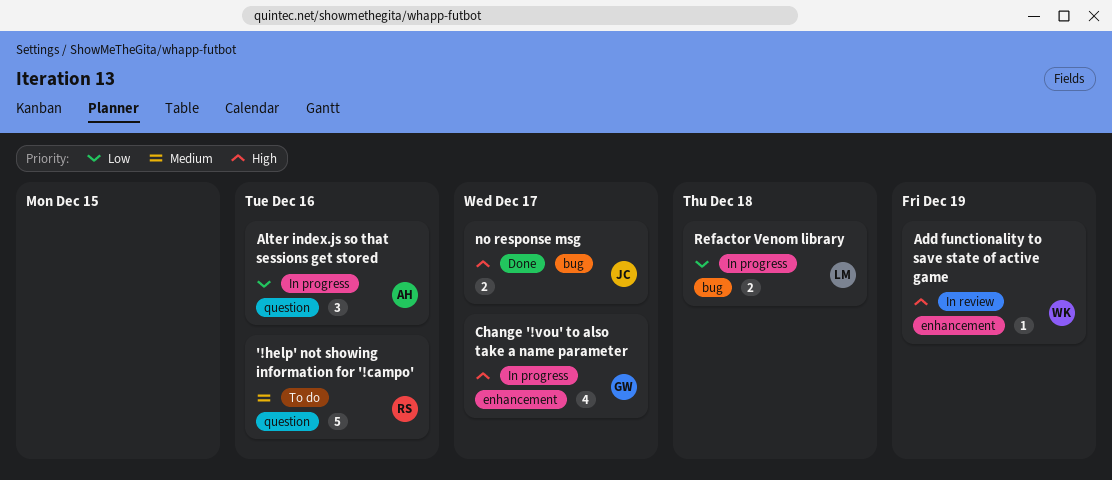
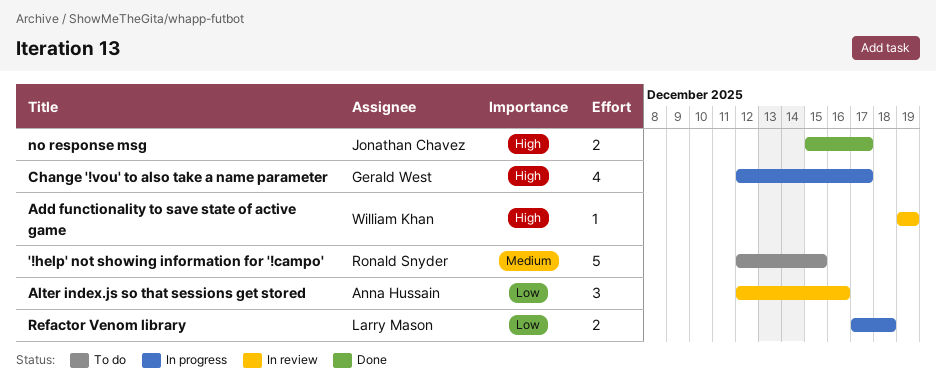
'!help' not showing information for '!campo', due: Dec 16 -> Dec 15
Alter index.js so that sessions get stored, status: In progress -> In review

